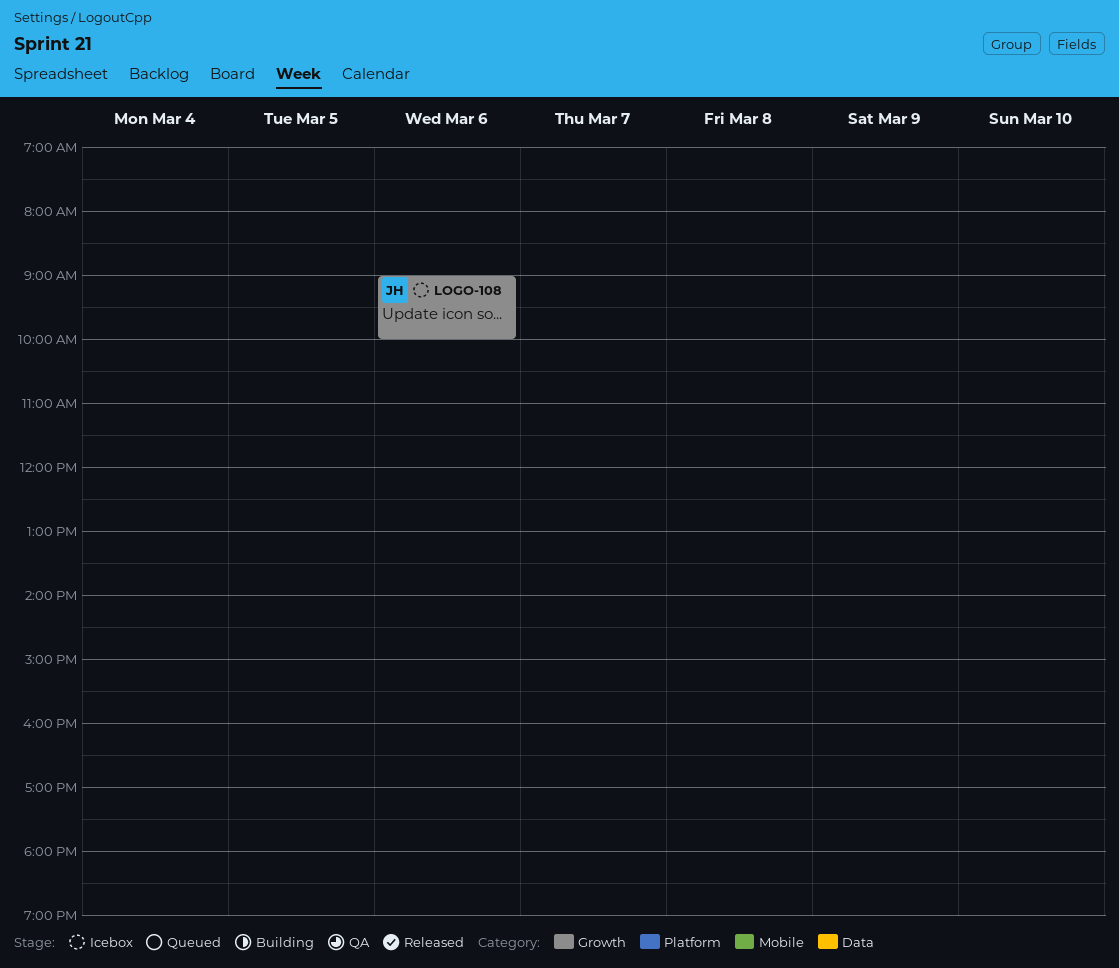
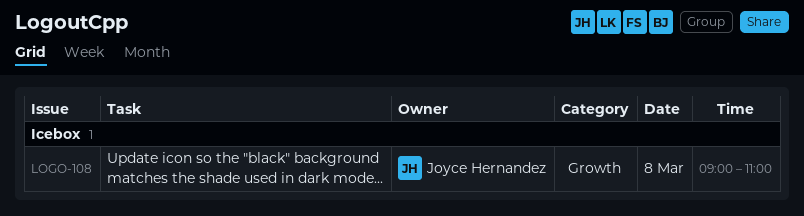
LOGO-108, day: Mar 6 -> Mar 8
LOGO-108, ends: 10:00 -> 11:00

